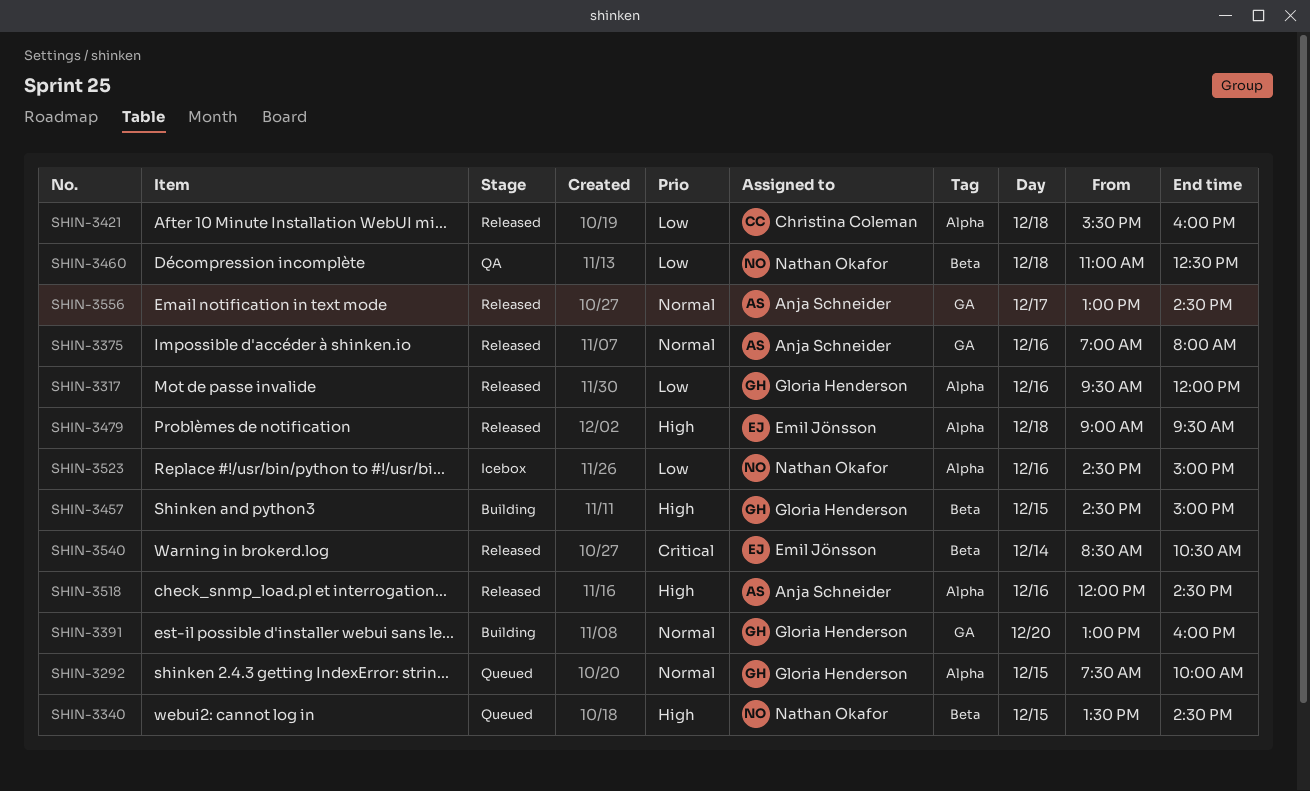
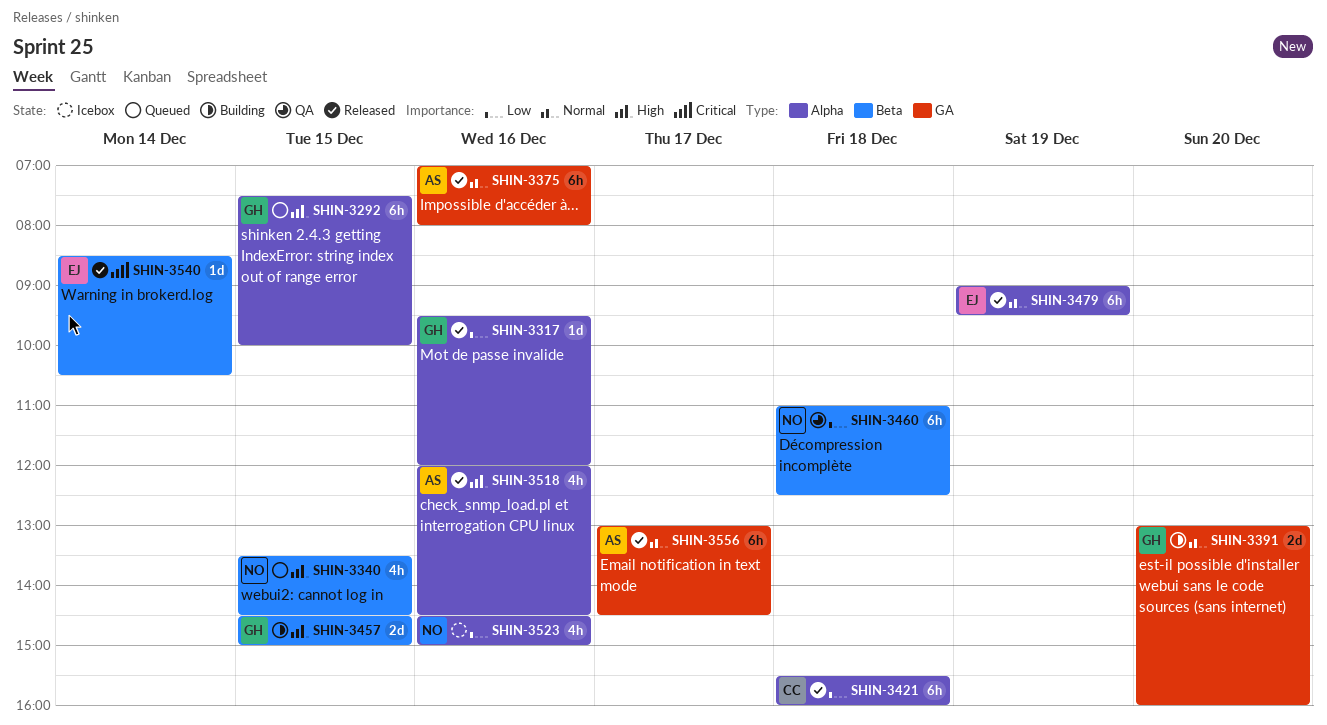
SHIN-3292, priority: Normal -> High
SHIN-3479, priority: High -> Normal
SHIN-3479, day: Dec 18 -> Dec 19

